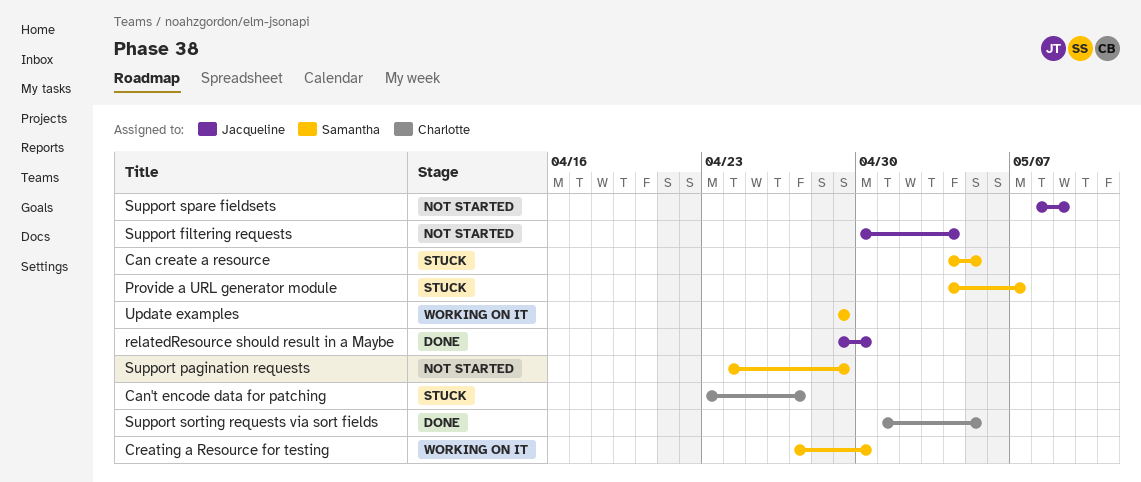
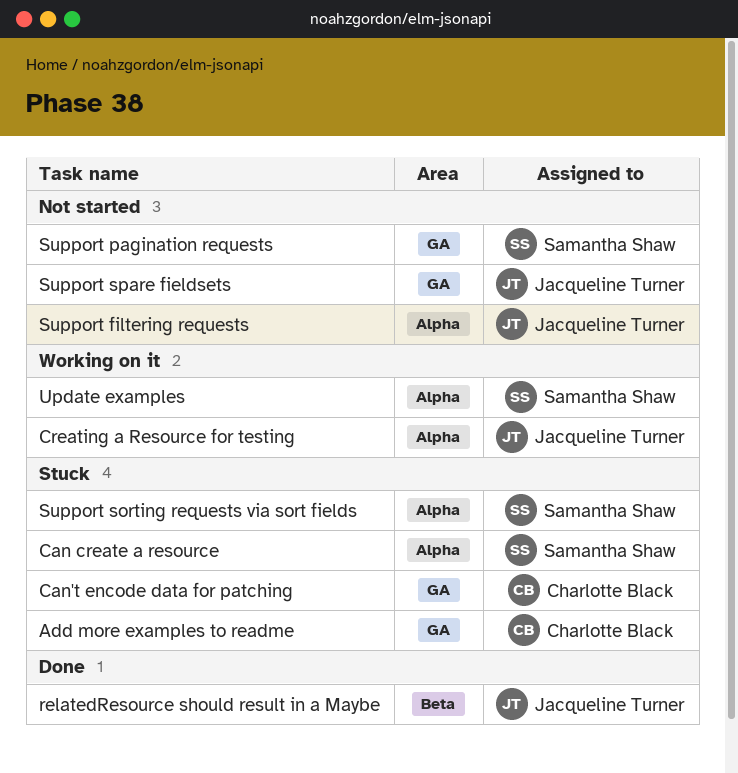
Add more examples to readme: none -> present
Creating a Resource for testing, owner: Samantha Shaw -> Jacqueline Turner
Provide a URL generator module: present -> none
Support sorting requests via sort fields, status: Done -> Stuck
Support sorting requests via sort fields, owner: Charlotte Black -> Samantha Shaw

